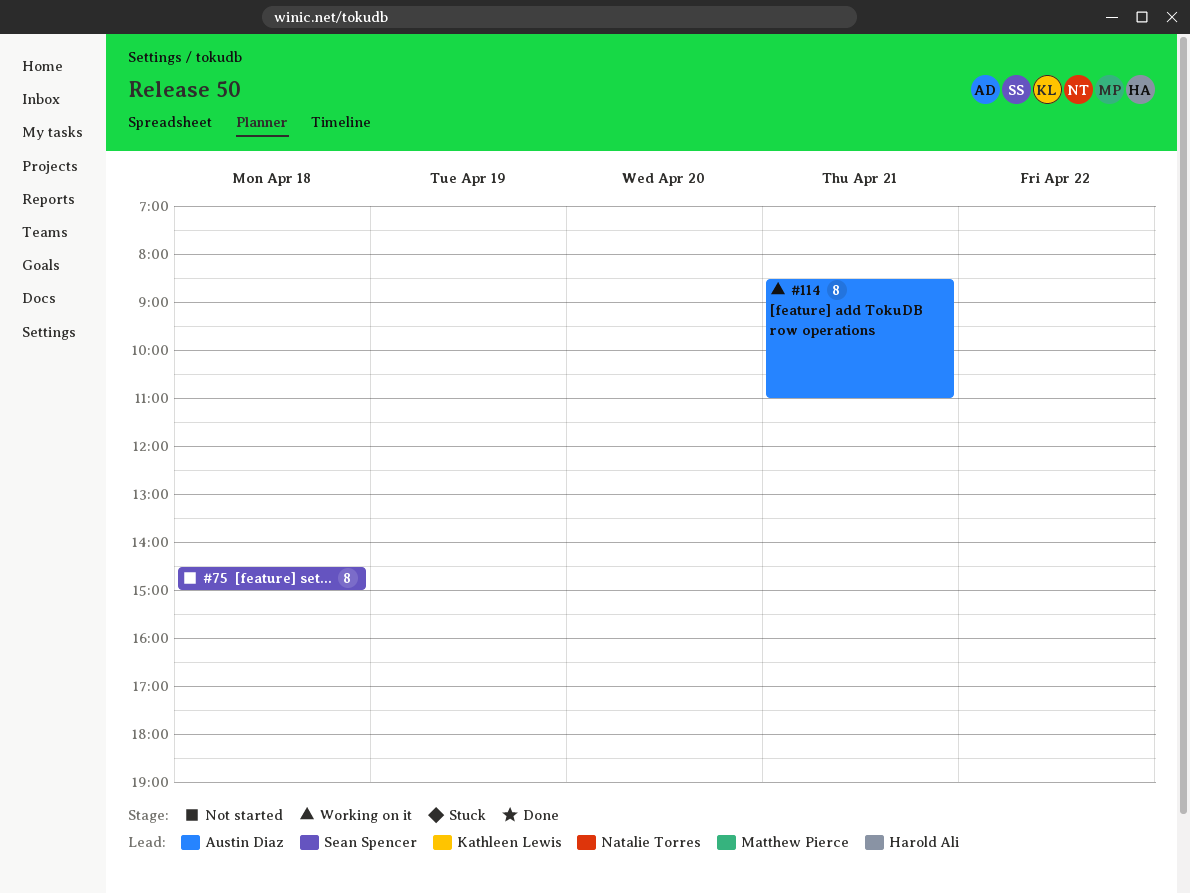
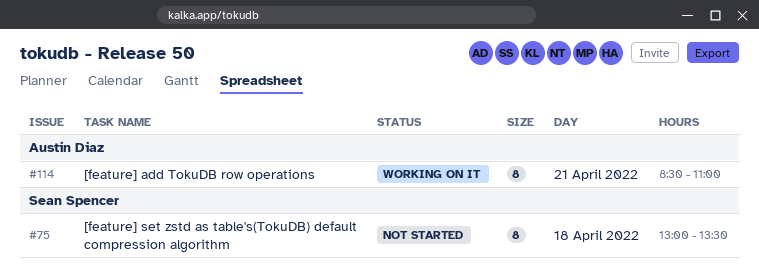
#75, begins: 14:30 -> 13:00
#75, ends: 15:00 -> 13:30

